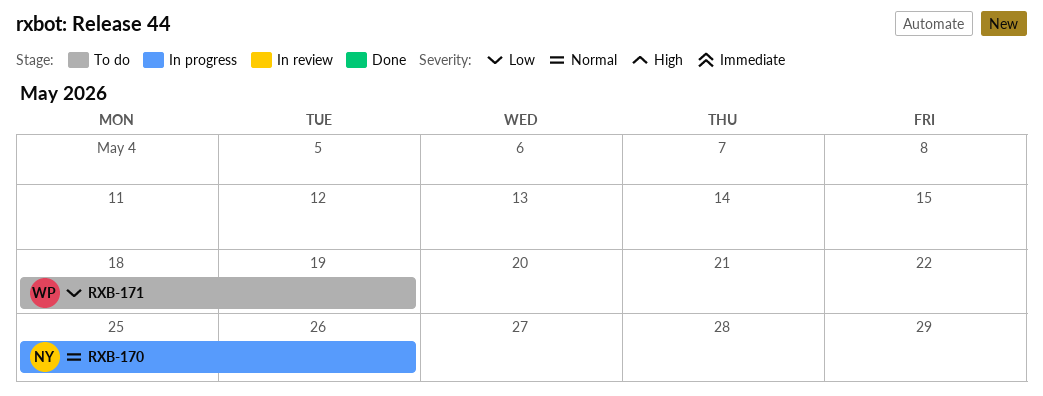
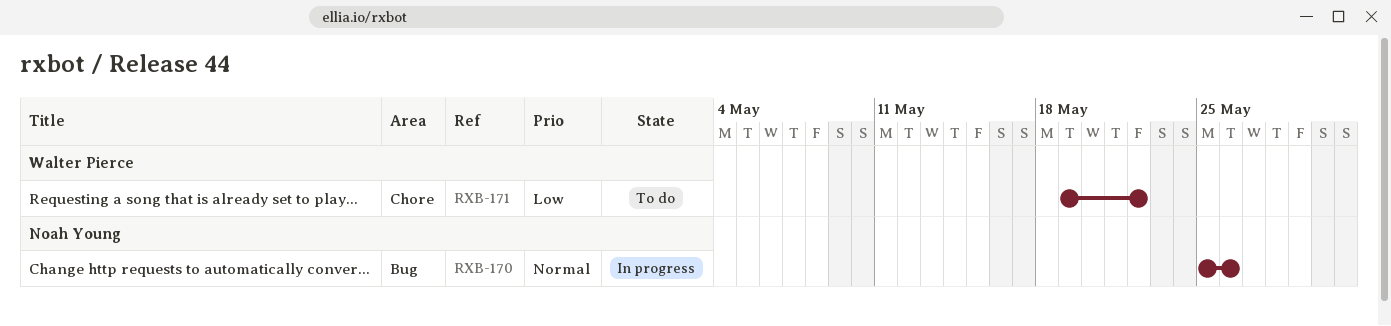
RXB-171, start: May 18 -> May 19
RXB-171, due: May 19 -> May 22

